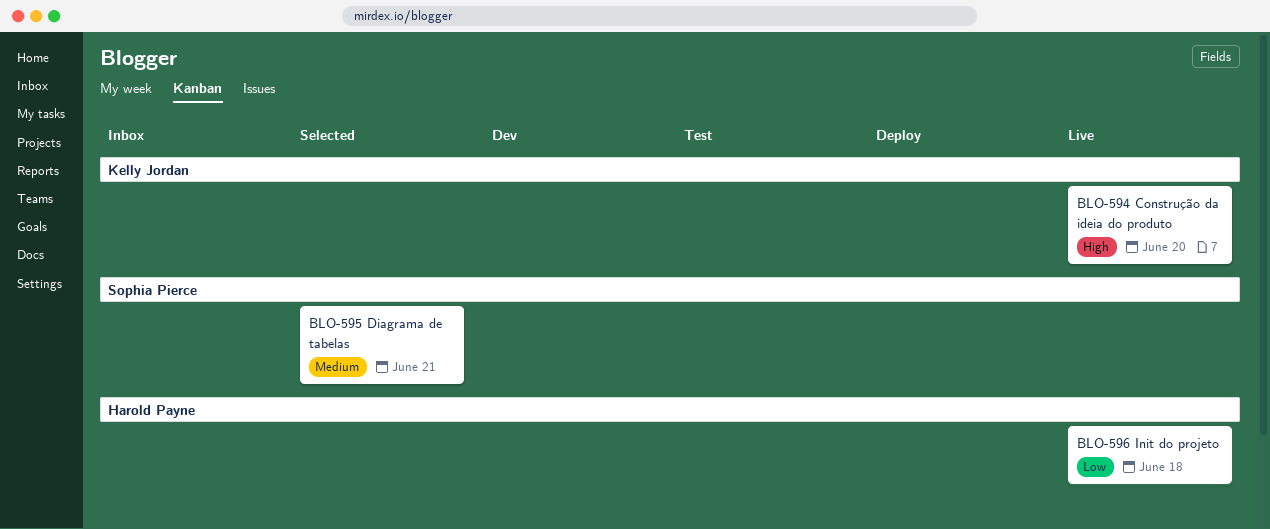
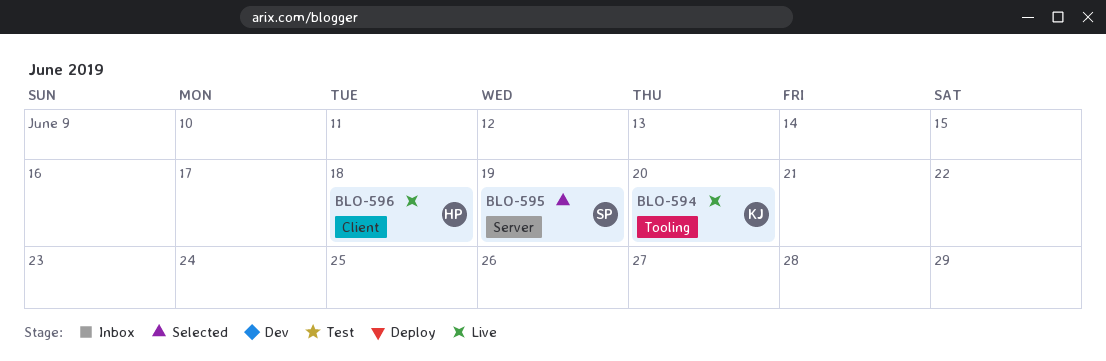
BLO-595, due: Jun 21 -> Jun 19

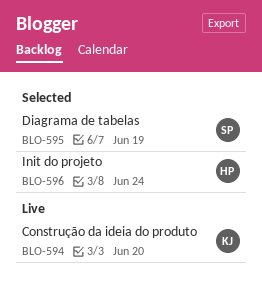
BLO-596, status: Live -> Selected
BLO-596, due: Jun 18 -> Jun 24

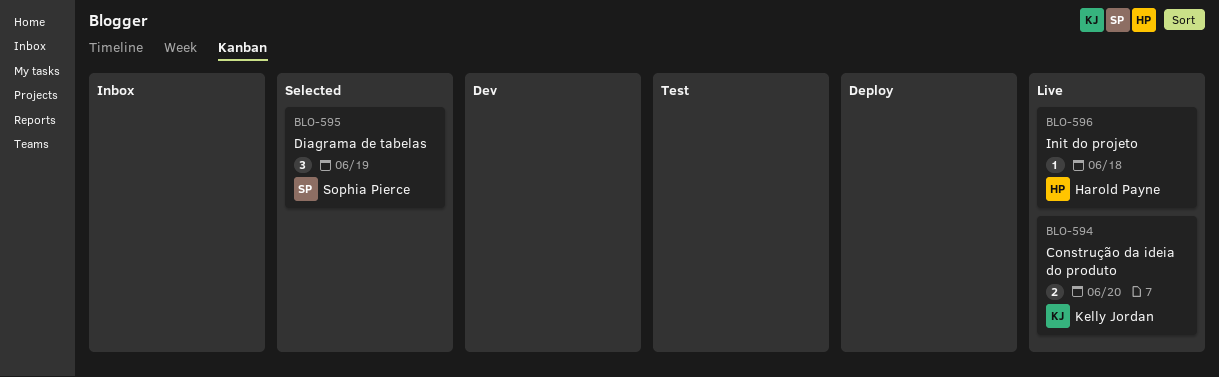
BLO-596, status: Selected -> Live
BLO-596, due: Jun 24 -> Jun 18

